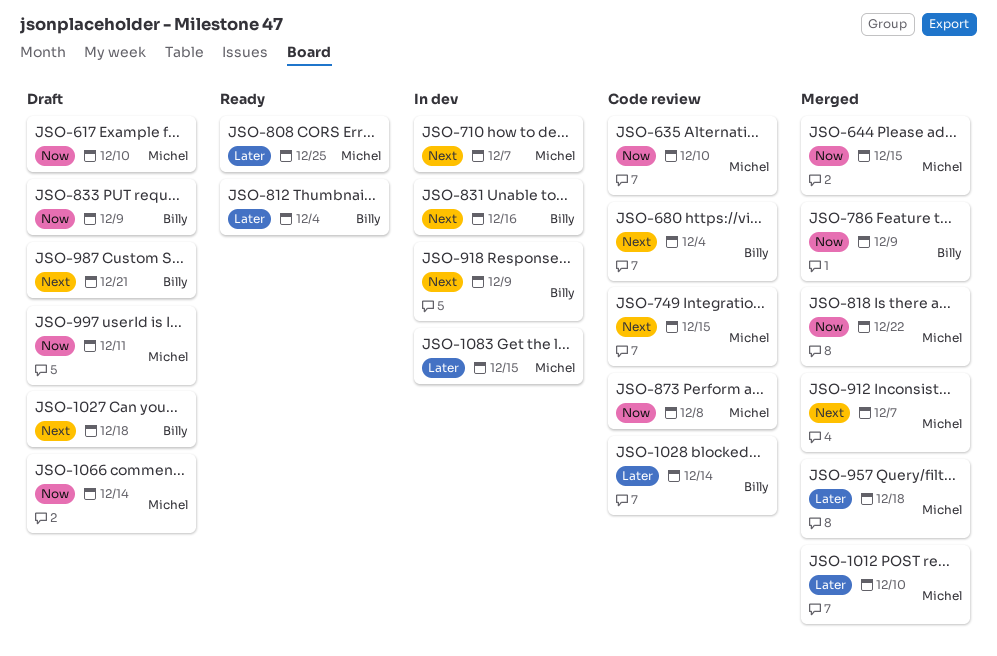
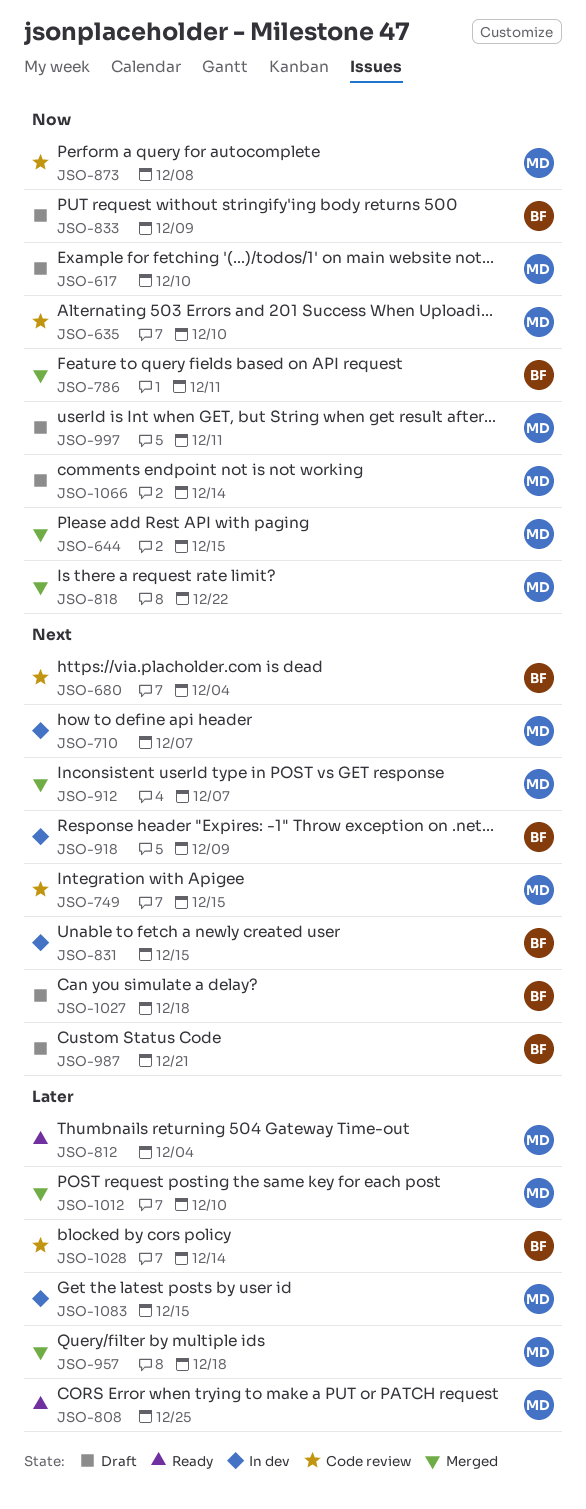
JSO-786, due: Dec 9 -> Dec 11
JSO-812, owner: Billy -> Michel
JSO-831, due: Dec 16 -> Dec 15

